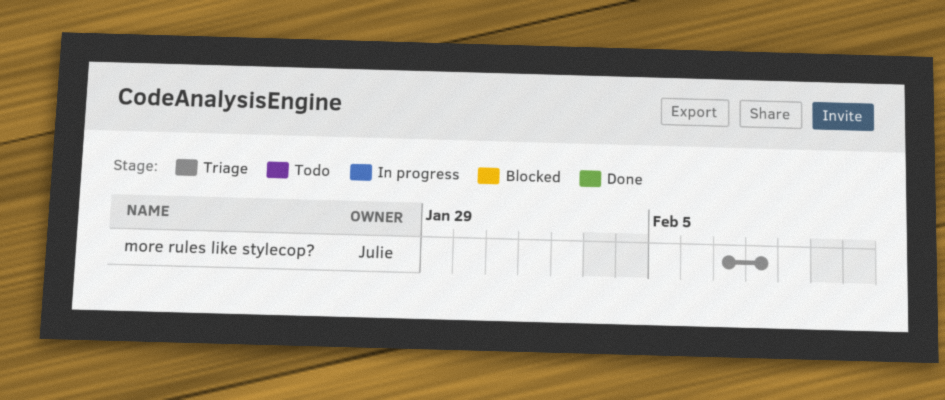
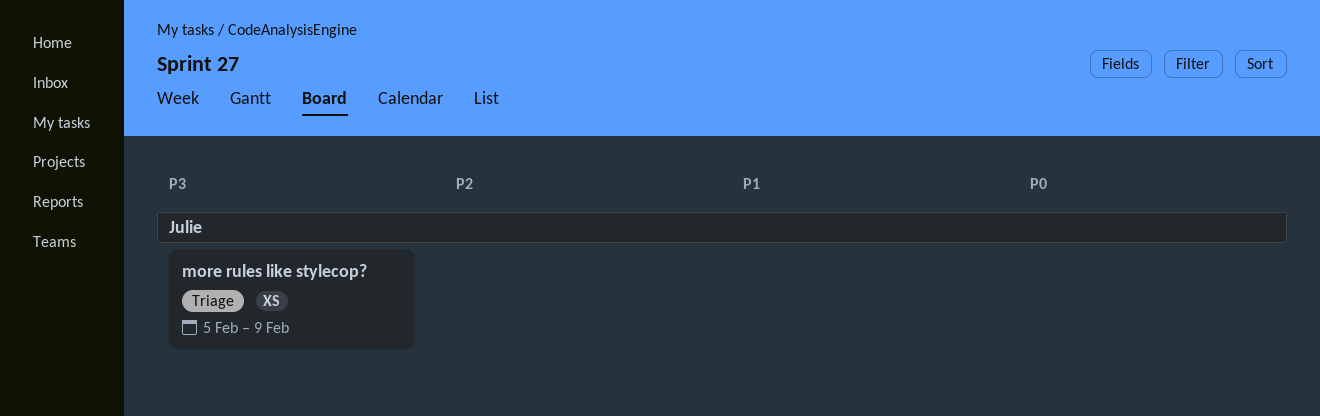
more rules like stylecop?, start: Feb 7 -> Feb 5
more rules like stylecop?, due: Feb 8 -> Feb 9

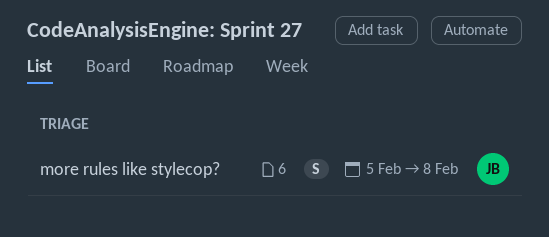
more rules like stylecop?, estimate: XS -> S
more rules like stylecop?, due: Feb 9 -> Feb 8

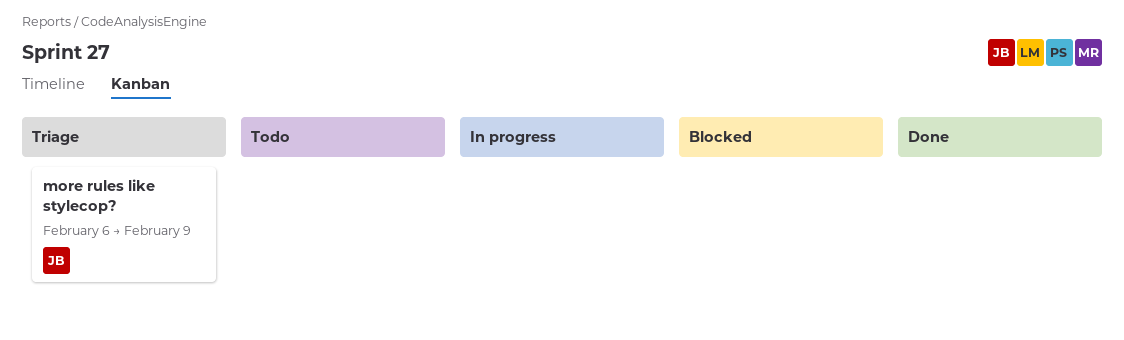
more rules like stylecop?, start: Feb 5 -> Feb 6
more rules like stylecop?, due: Feb 8 -> Feb 9

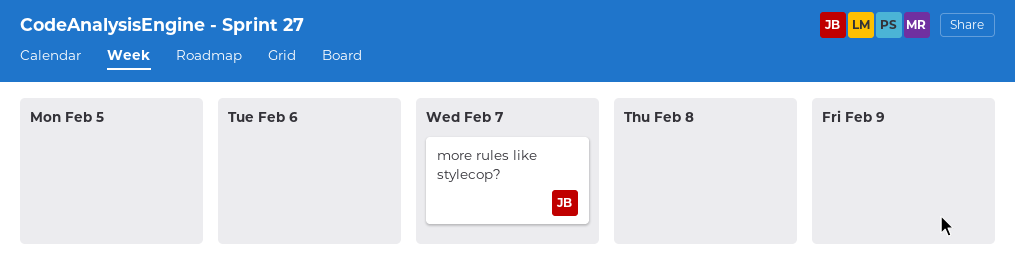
more rules like stylecop?, due: Feb 9 -> Feb 7

